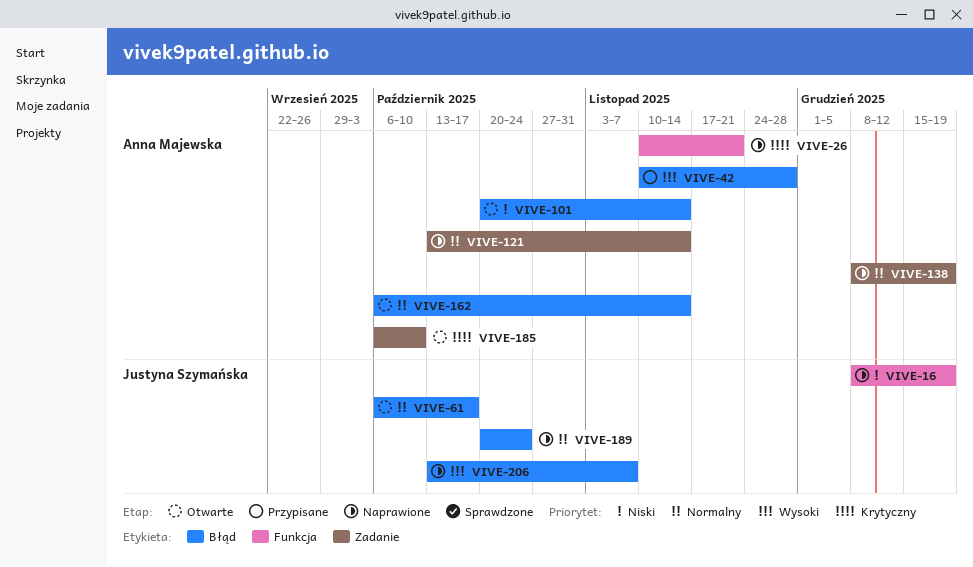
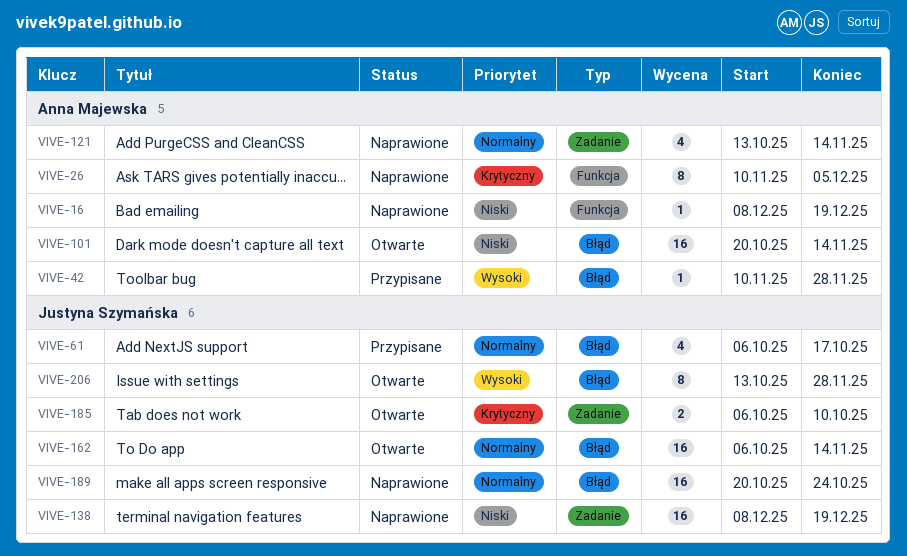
VIVE-16, owner: Justyna Szymańska -> Anna Majewska
VIVE-26, due: Nov 21 -> Dec 5
VIVE-61, status: Otwarte -> Przypisane
VIVE-138, owner: Anna Majewska -> Justyna Szymańska
VIVE-138, priority: Normalny -> Niski
VIVE-162, owner: Anna Majewska -> Justyna Szymańska
VIVE-185, owner: Anna Majewska -> Justyna Szymańska
VIVE-206, status: Naprawione -> Otwarte
VIVE-206, due: Nov 7 -> Nov 28

